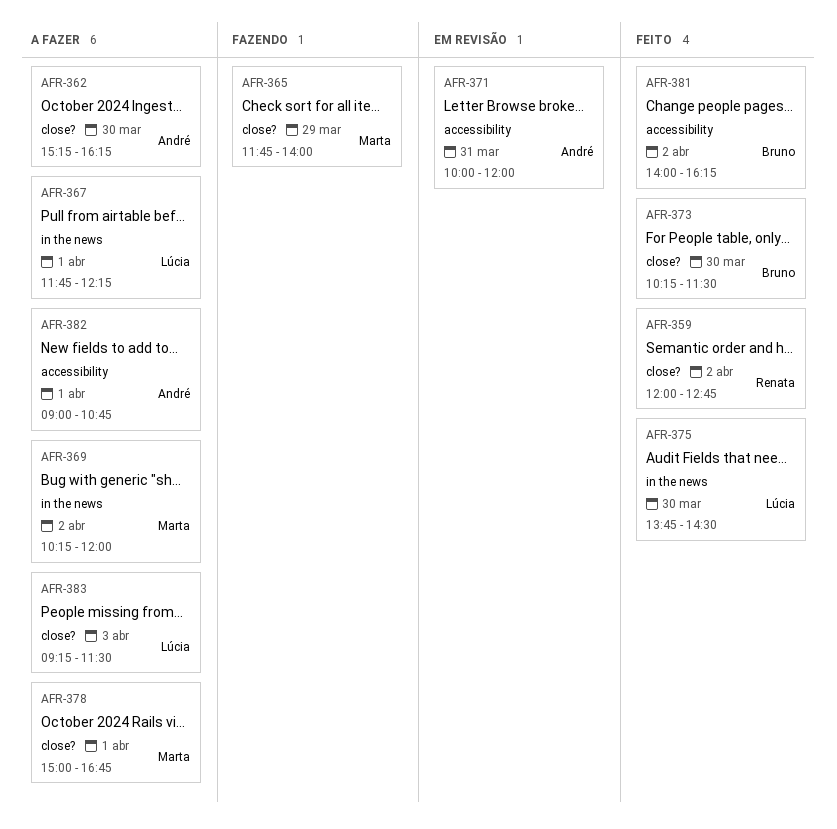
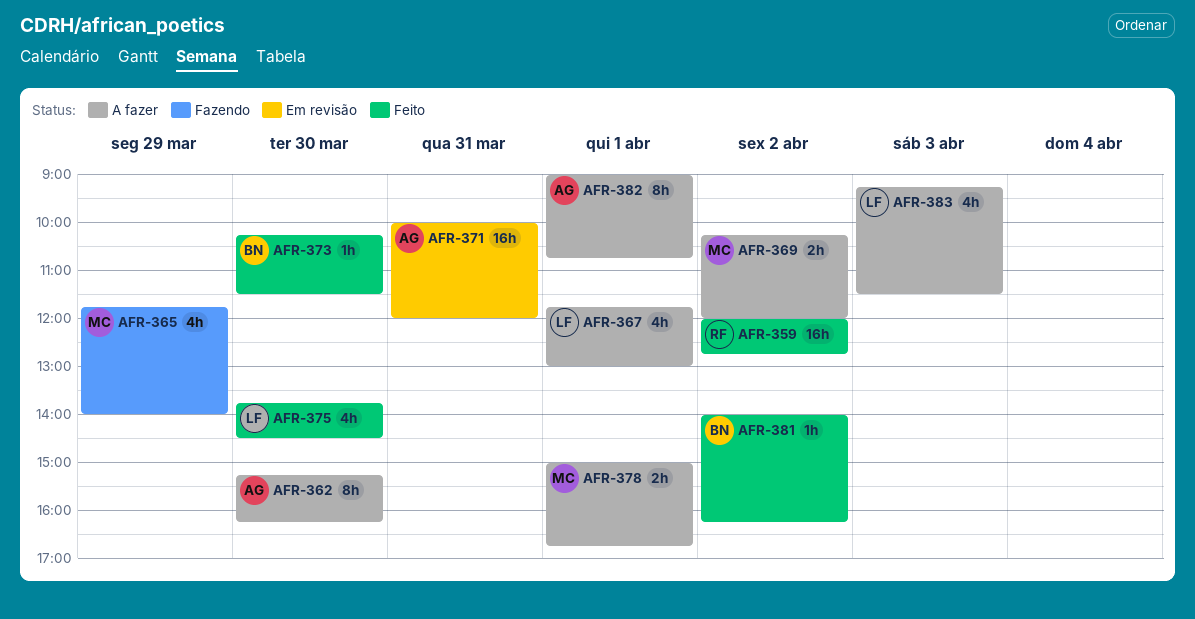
AFR-367, ends: 12:15 -> 13:00

